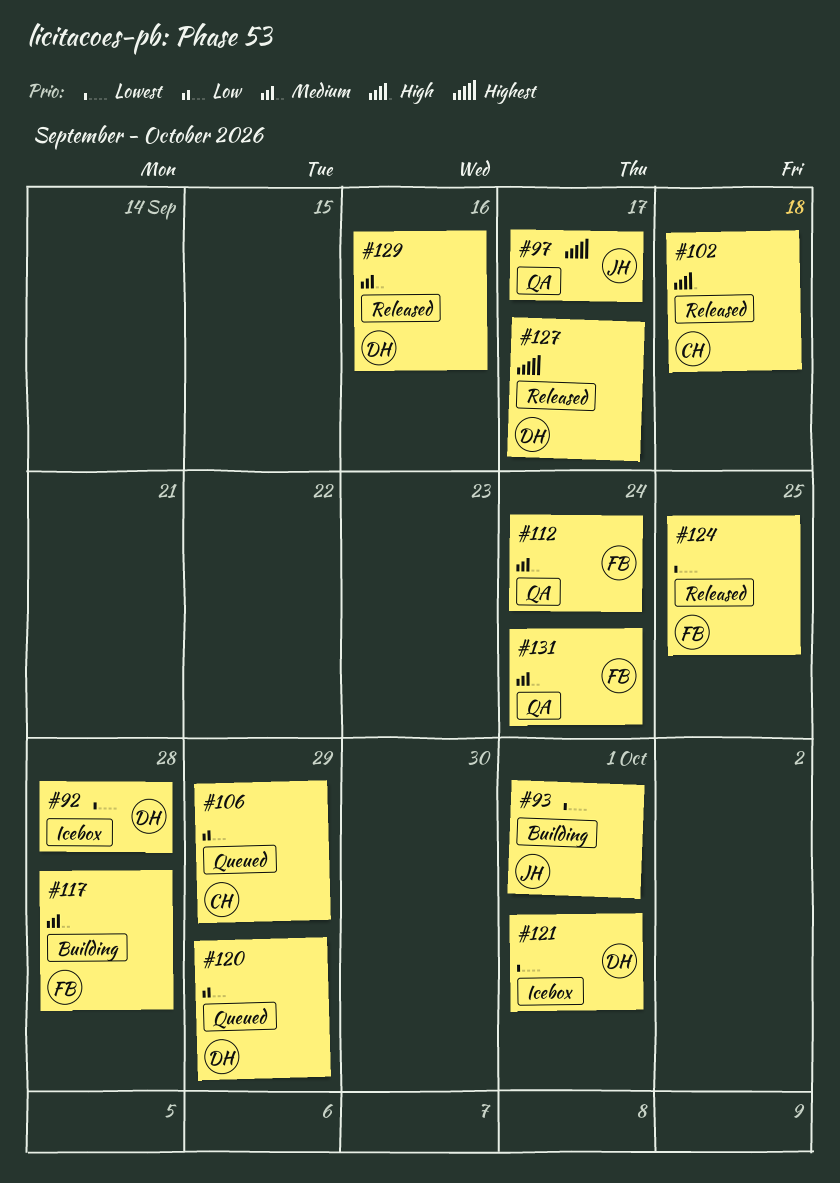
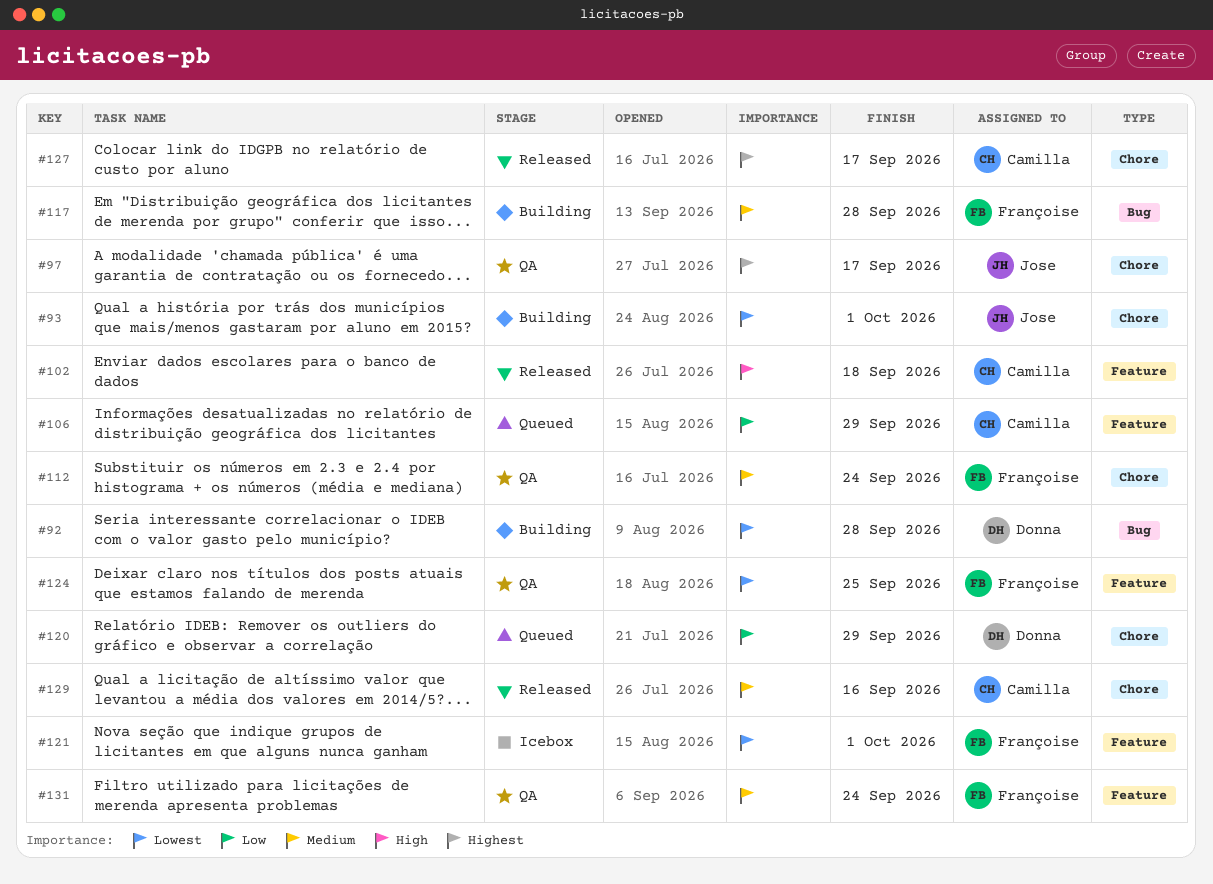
#92, status: Icebox -> Building
#121, owner: Donna -> Françoise
#124, status: Released -> QA
#127, owner: Donna -> Camilla
#129, owner: Donna -> Camilla

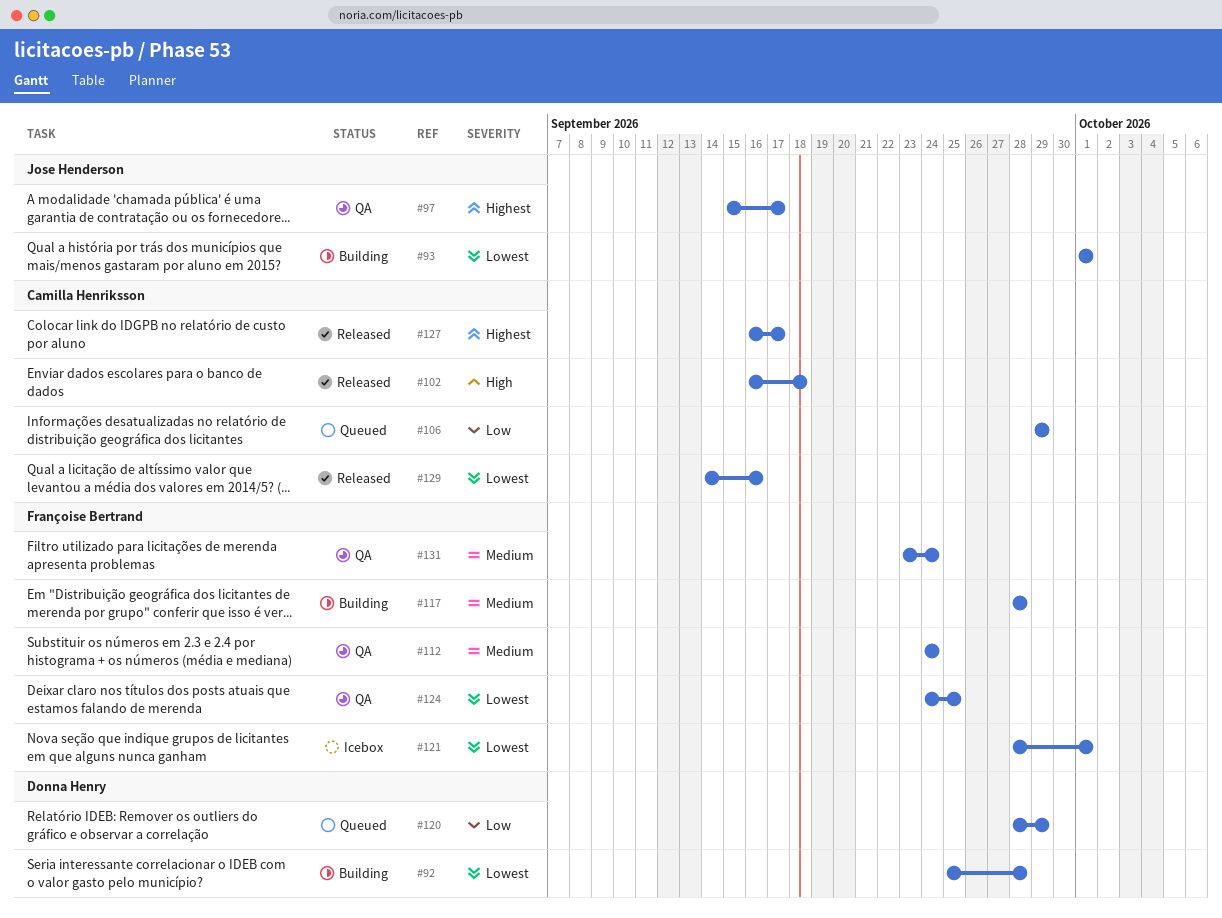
#129, priority: Medium -> Lowest

